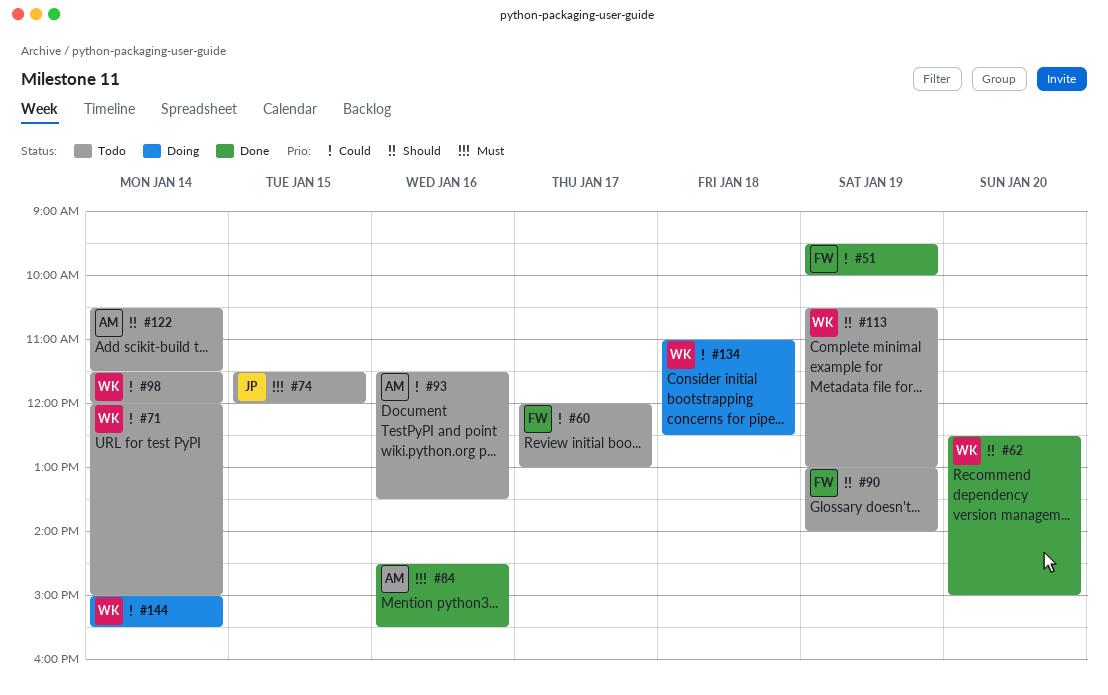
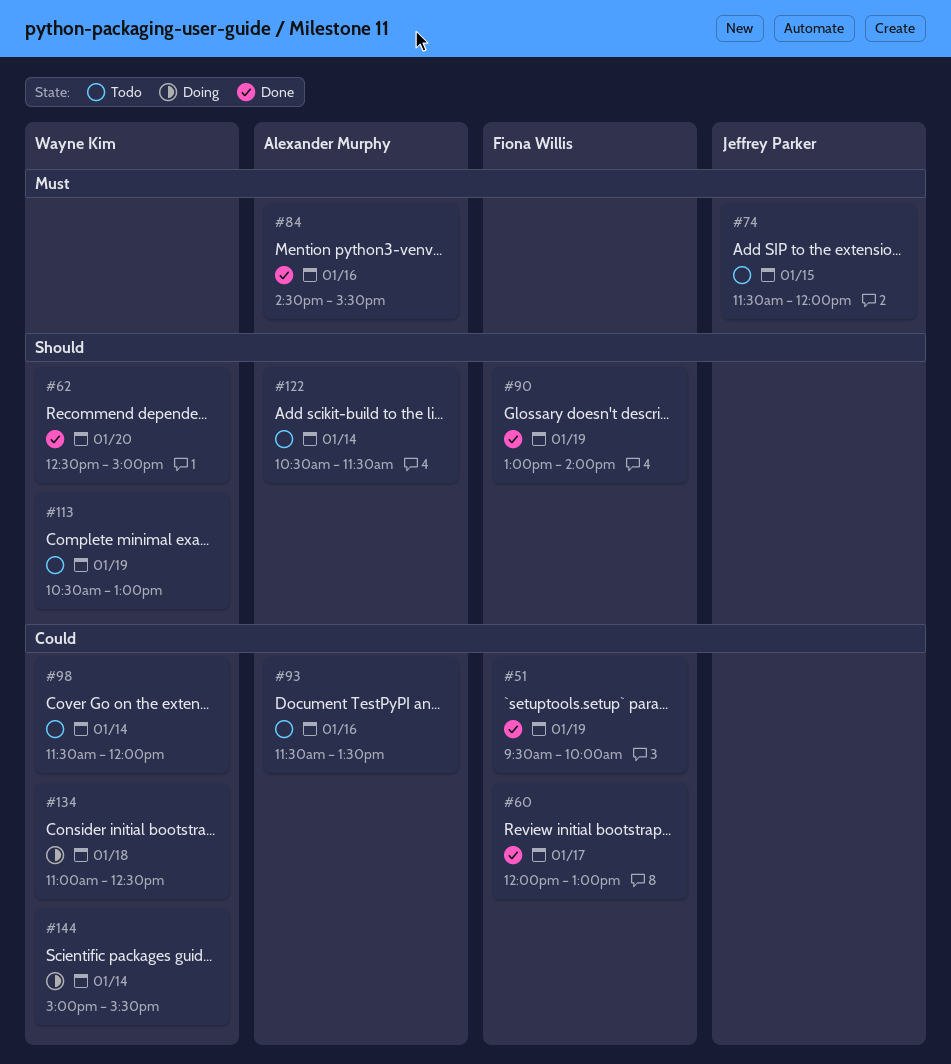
#60, status: Todo -> Done
#71: present -> none
#90, status: Todo -> Done

